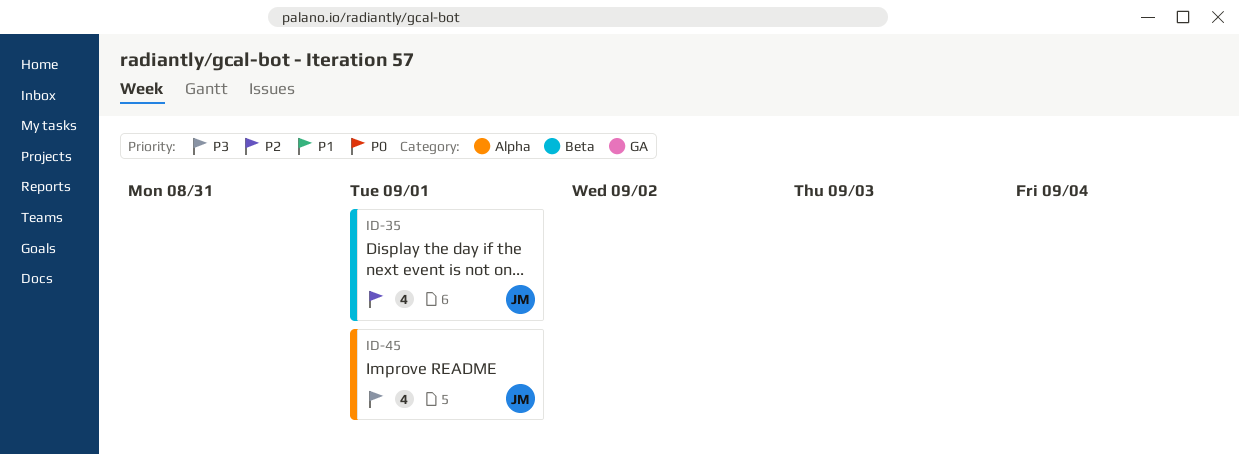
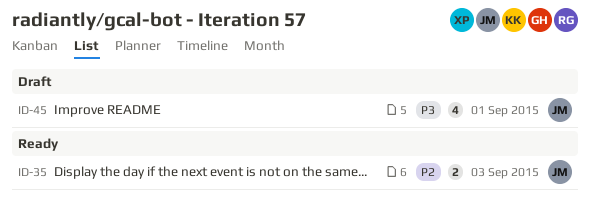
ID-35, estimate: 4 -> 2
ID-35, due: Sep 1 -> Sep 3

